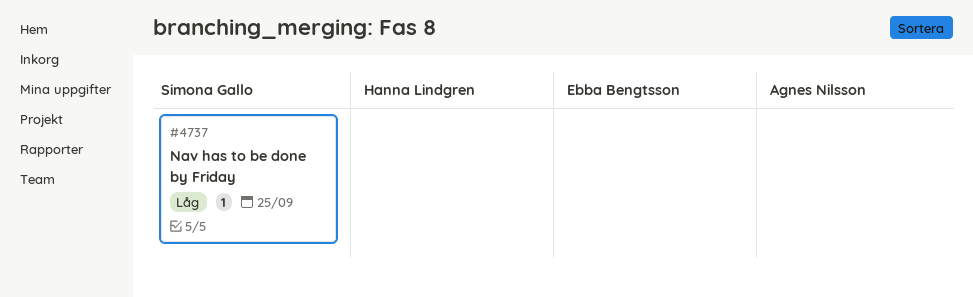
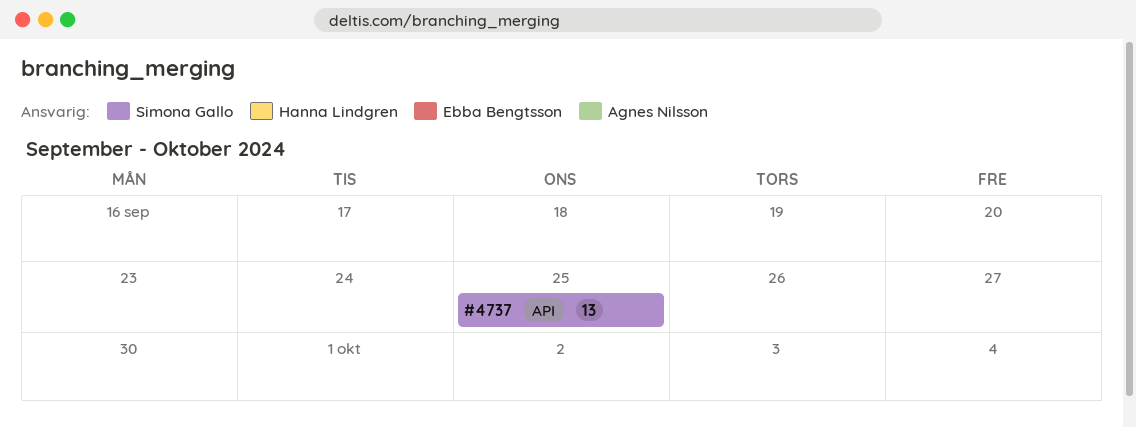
#4737, estimate: 1 -> 13

